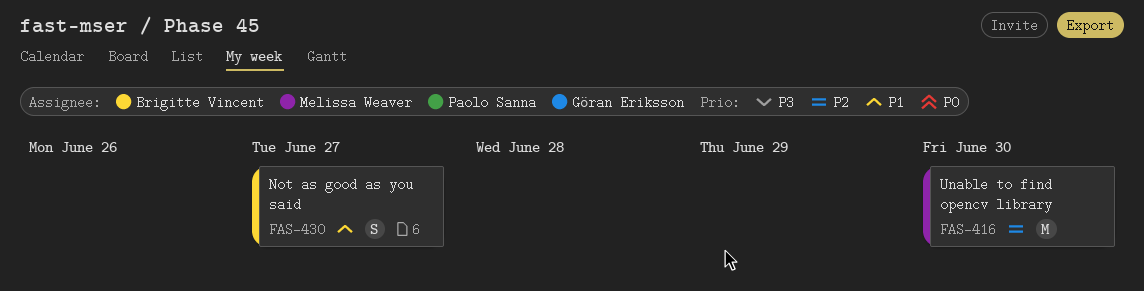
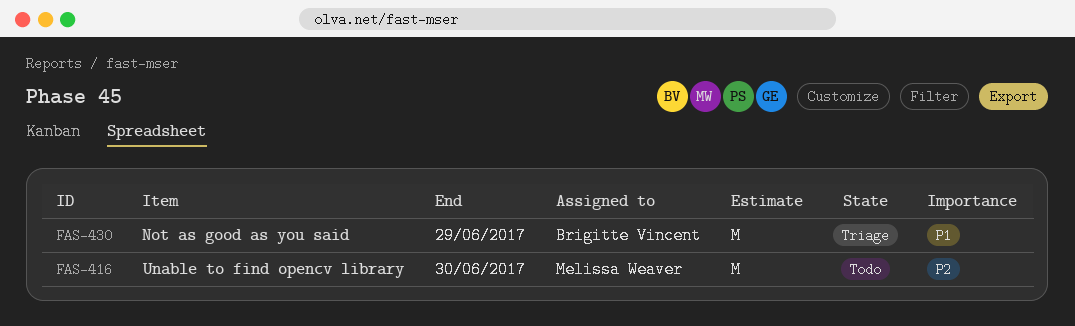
FAS-430, estimate: S -> M
FAS-430, due: Jun 27 -> Jun 29

